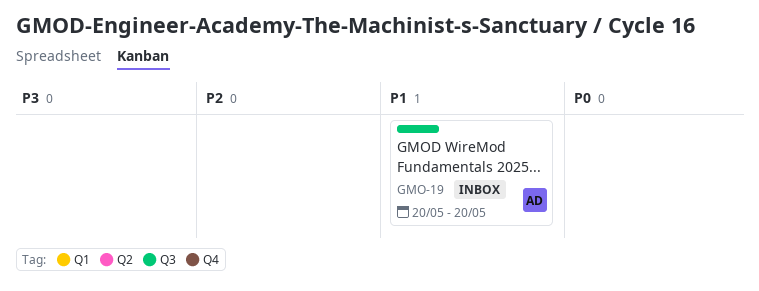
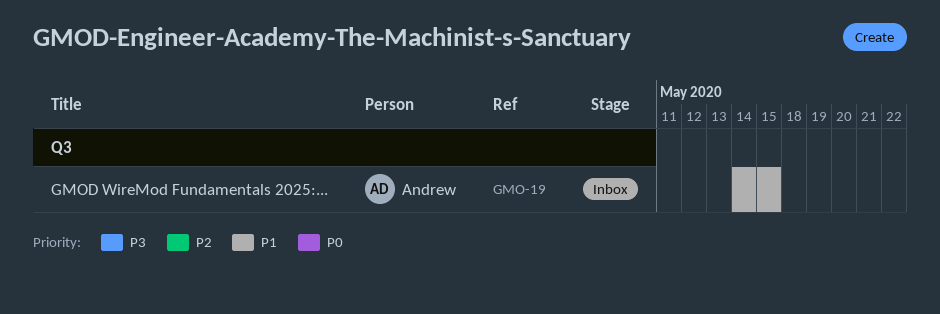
GMO-19, start: May 20 -> May 14
GMO-19, due: May 20 -> May 15

